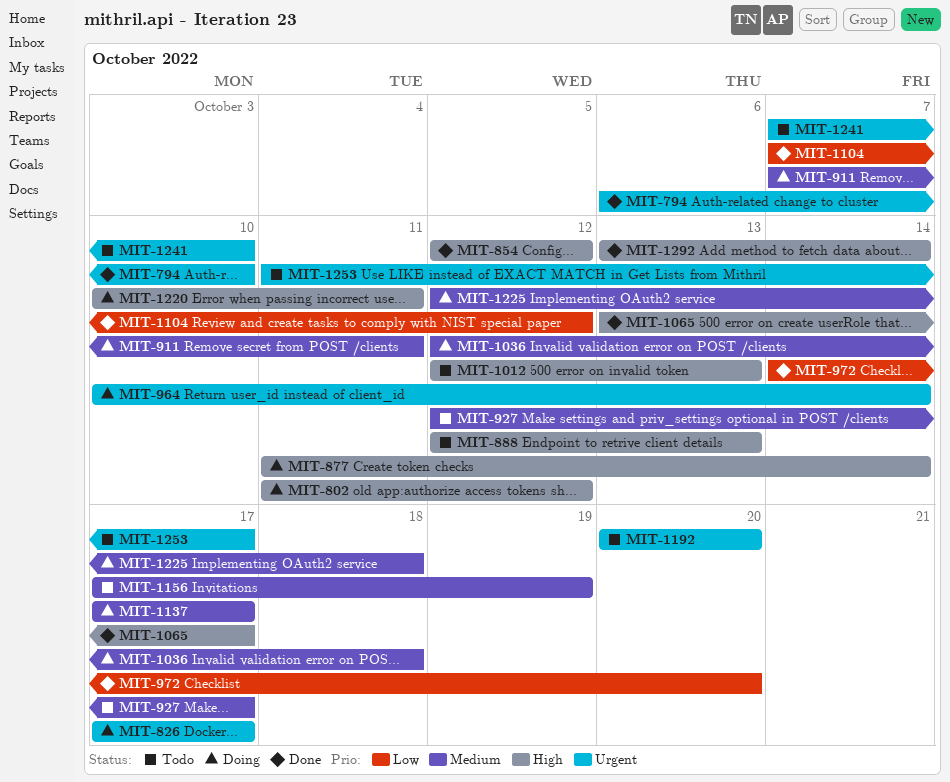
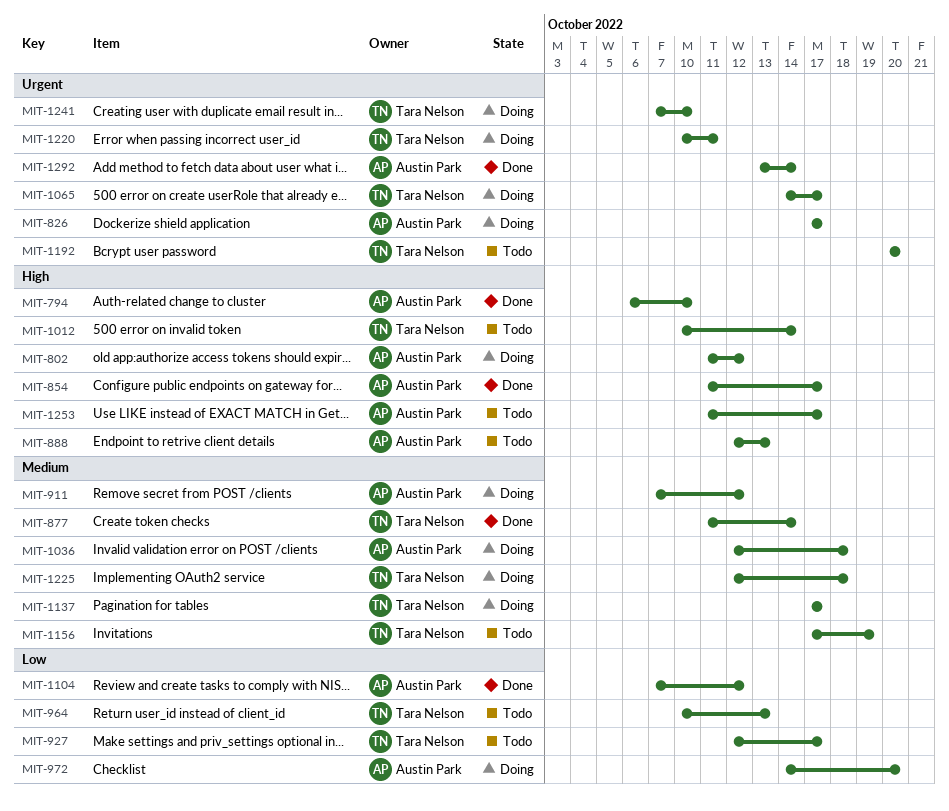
MIT-794, priority: Urgent -> High
MIT-854, start: Oct 12 -> Oct 11
MIT-854, due: Oct 12 -> Oct 17
MIT-877, status: Doing -> Done
MIT-877, priority: High -> Medium
MIT-911, due: Oct 11 -> Oct 12
MIT-927, priority: Medium -> Low
MIT-964, status: Doing -> Todo
MIT-964, priority: Urgent -> Low
MIT-964, due: Oct 14 -> Oct 13
MIT-972, status: Done -> Doing
MIT-1012, start: Oct 12 -> Oct 10
MIT-1012, due: Oct 13 -> Oct 14
MIT-1065, status: Done -> Doing
MIT-1065, priority: High -> Urgent
MIT-1065, start: Oct 13 -> Oct 14
MIT-1220, priority: High -> Urgent
MIT-1241, status: Todo -> Doing
MIT-1253, priority: Urgent -> High
MIT-1292, priority: High -> Urgent

